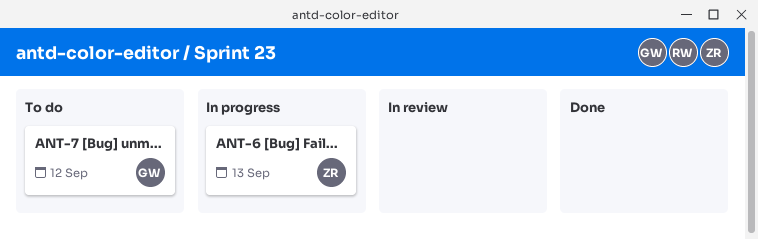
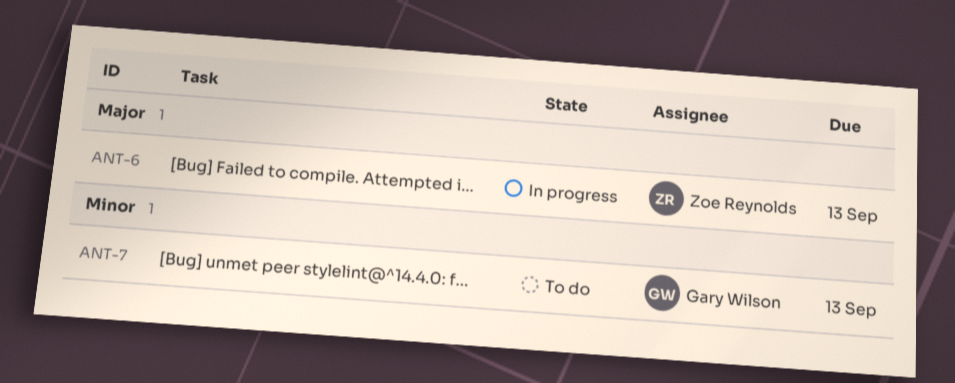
ANT-7, due: Sep 12 -> Sep 13

